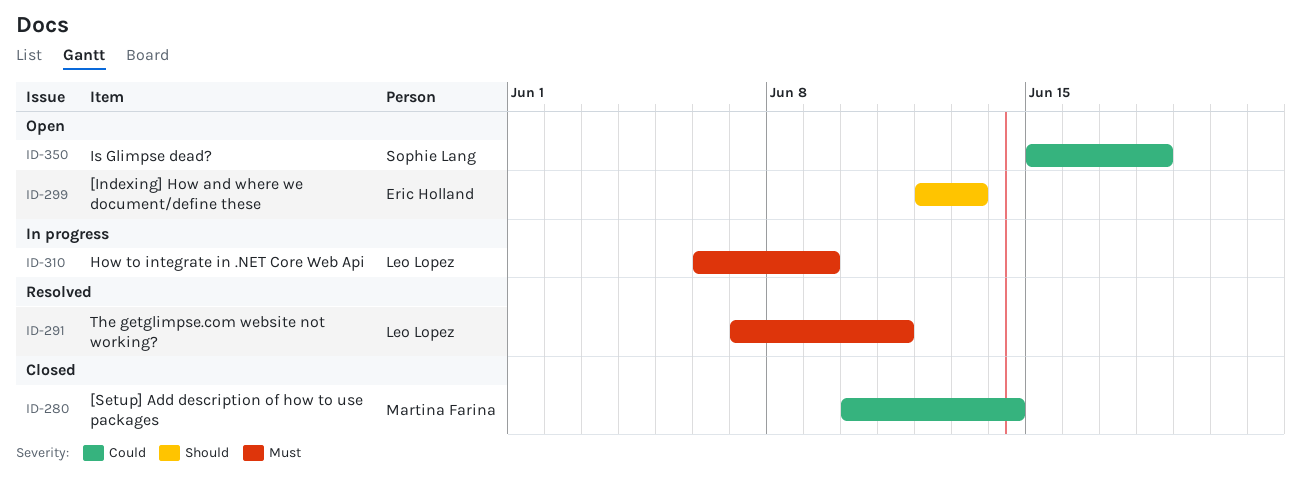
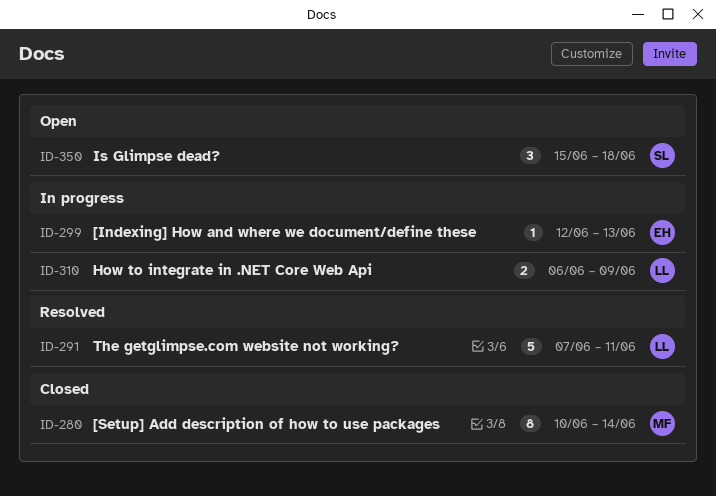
ID-299, status: Open -> In progress

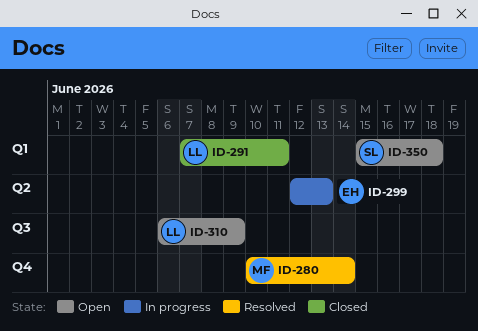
ID-280, status: Closed -> Resolved
ID-291, status: Resolved -> Closed
ID-310, status: In progress -> Open

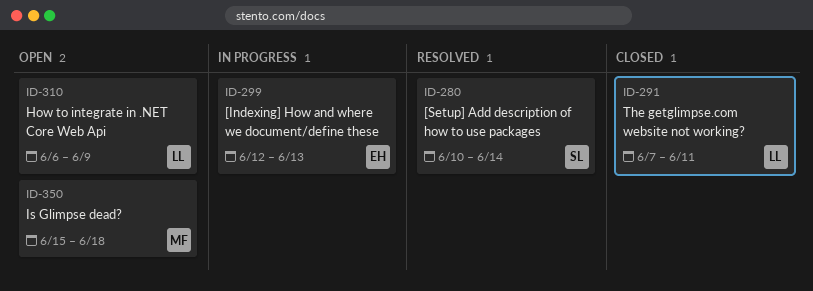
ID-280, owner: MF -> SL
ID-350, owner: SL -> MF

